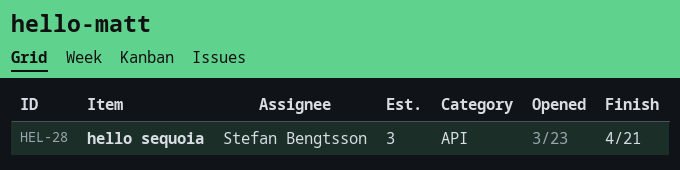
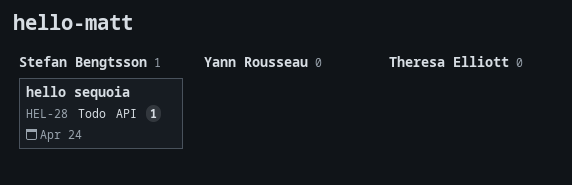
HEL-28, estimate: 3 -> 1
HEL-28, due: Apr 21 -> Apr 24

